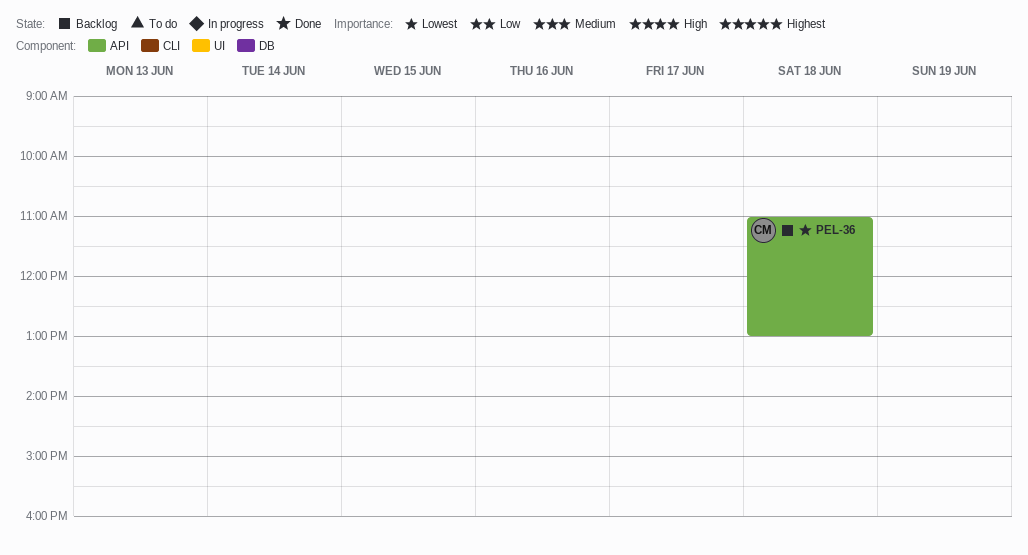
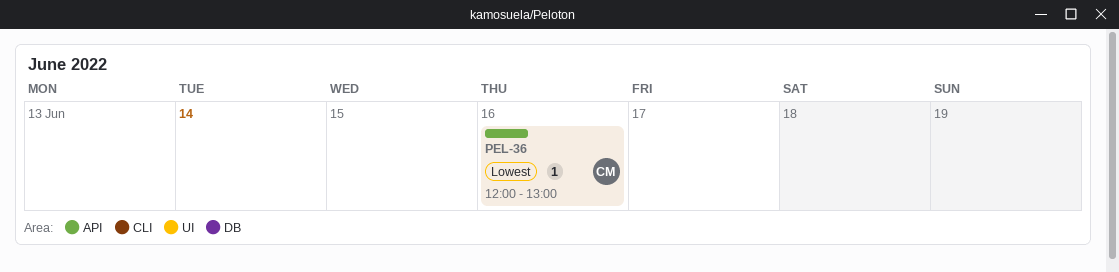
PEL-36, day: Jun 18 -> Jun 16
PEL-36, begins: 11:00 -> 12:00

